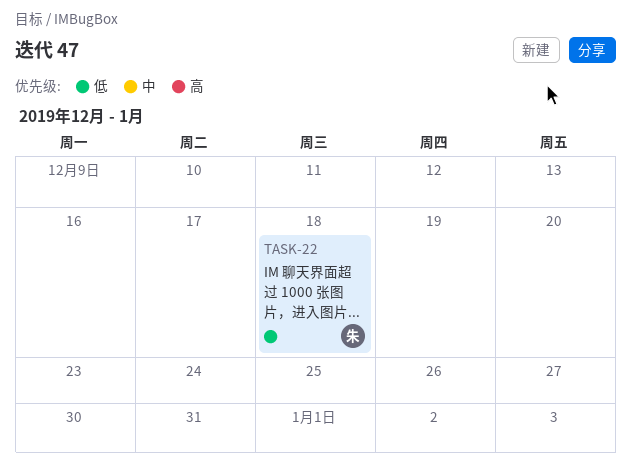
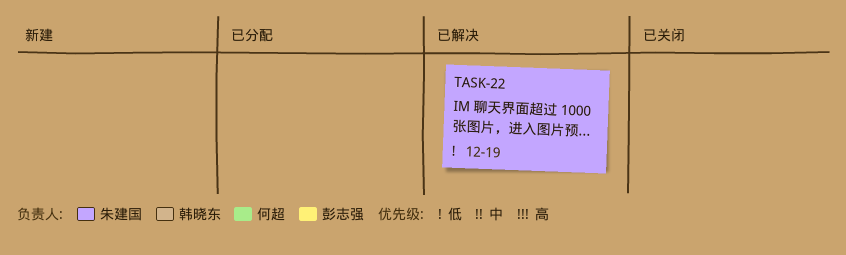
TASK-22, due: Dec 18 -> Dec 19

